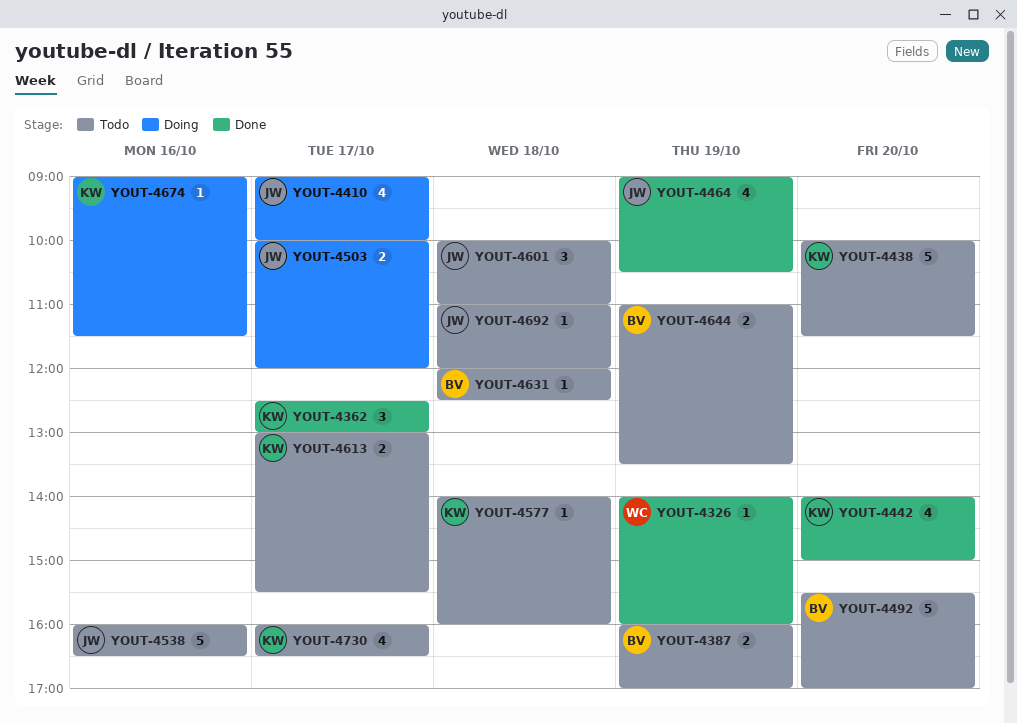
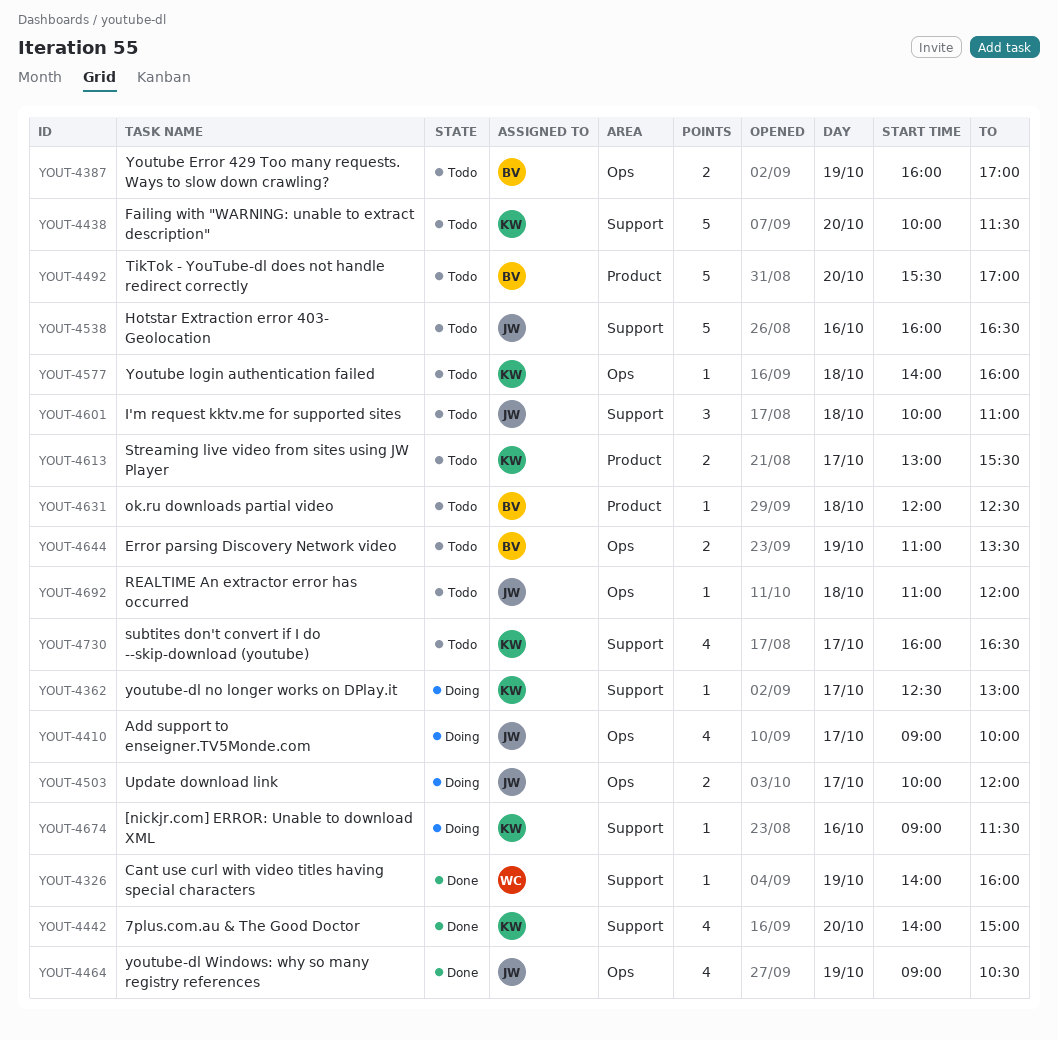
YOUT-4362, status: Done -> Doing
YOUT-4362, estimate: 3 -> 1

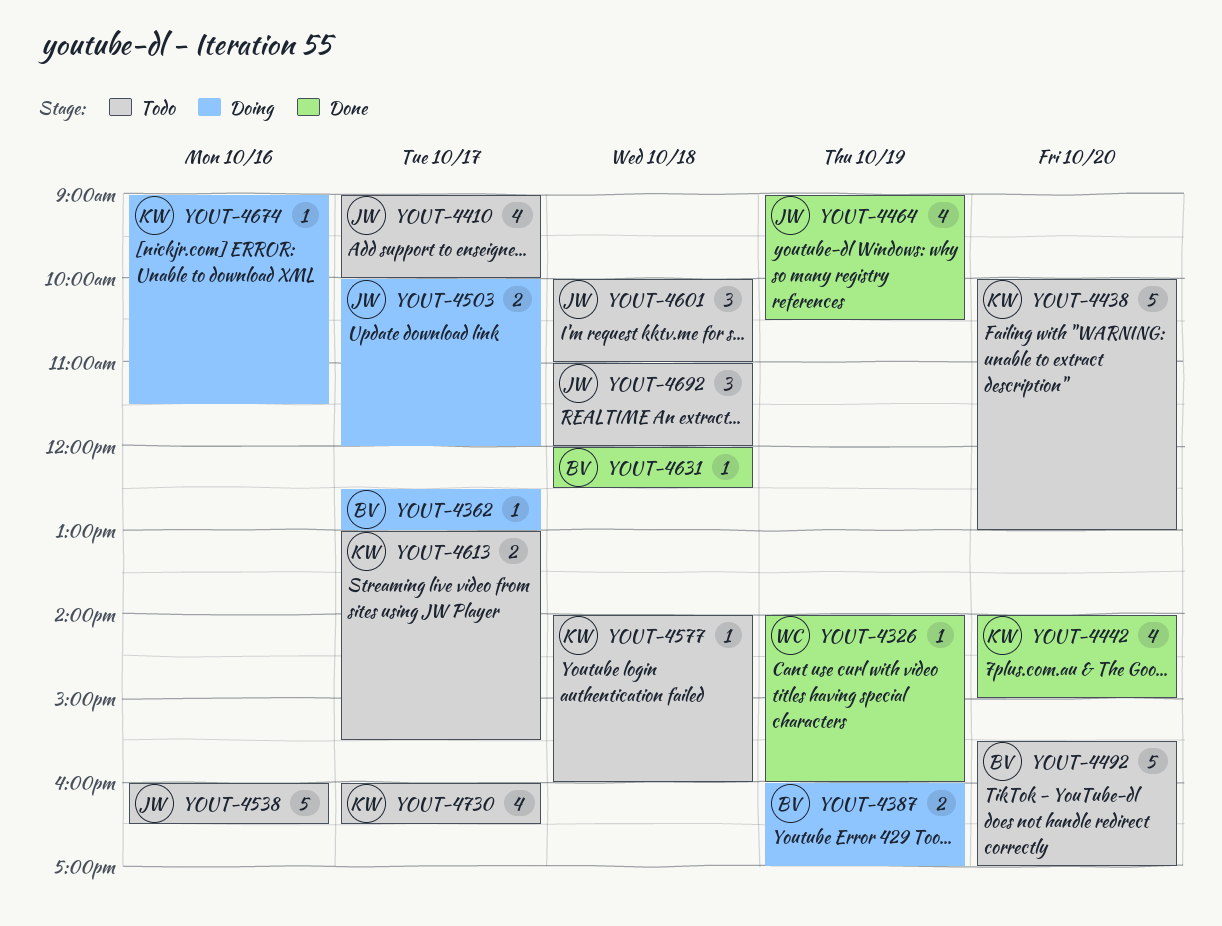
YOUT-4362, owner: KW -> BV
YOUT-4387, status: Todo -> Doing
YOUT-4410, status: Doing -> Todo
YOUT-4438, ends: 11:30 -> 13:00
YOUT-4631, status: Todo -> Done
YOUT-4644: present -> none
YOUT-4692, estimate: 1 -> 3

